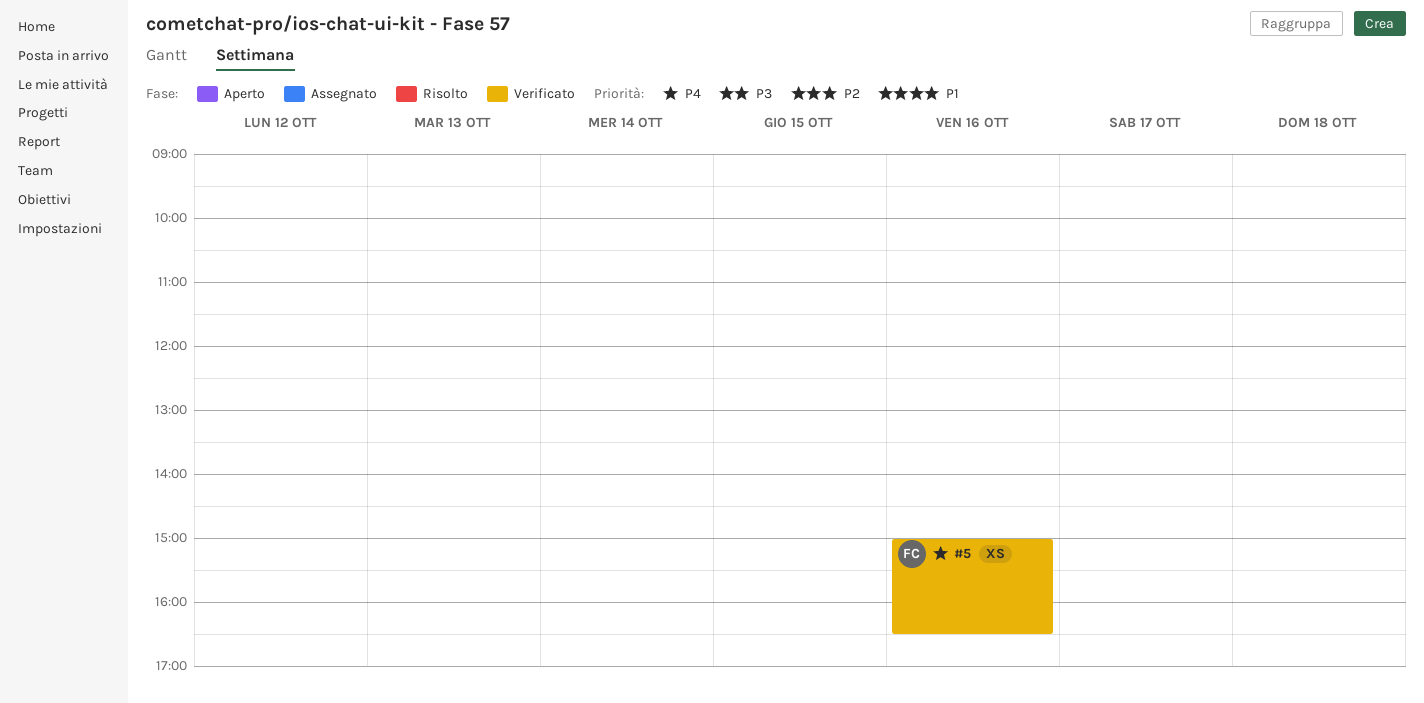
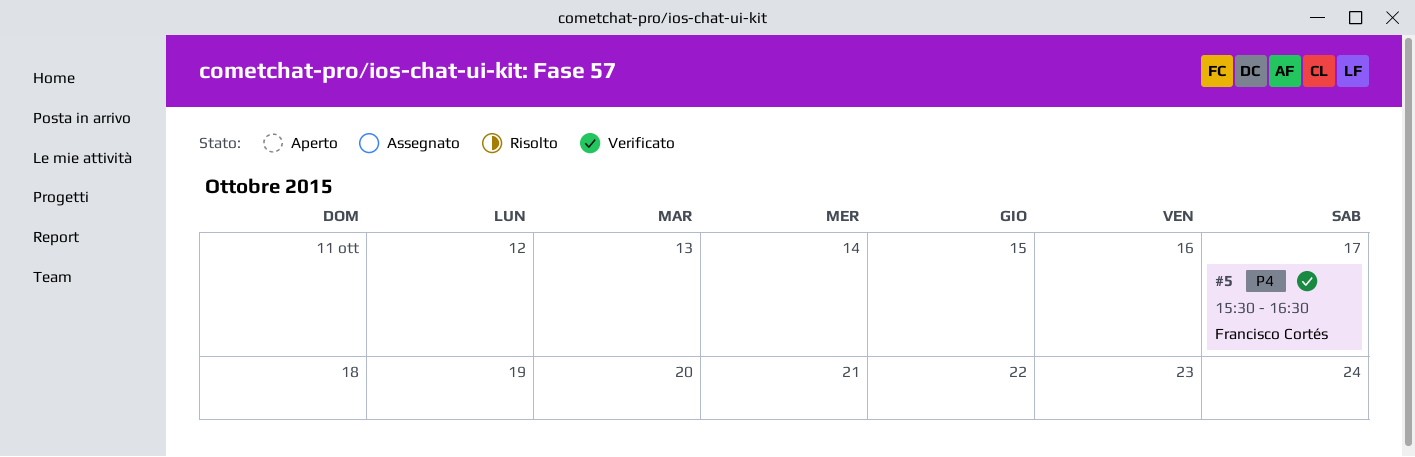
#5, day: Oct 16 -> Oct 17
#5, begins: 15:00 -> 15:30

